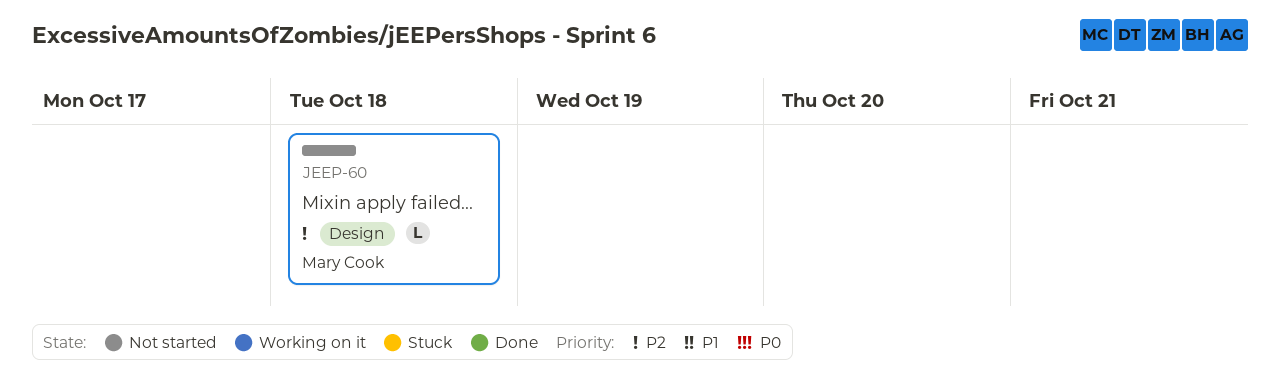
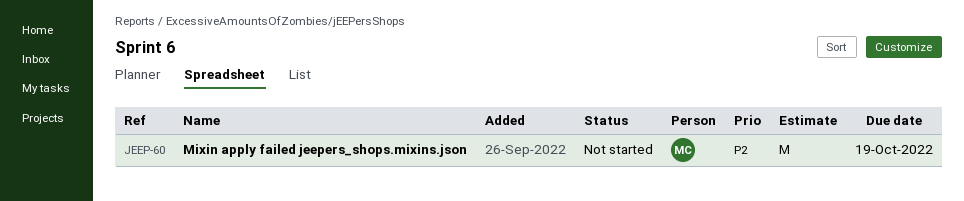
JEEP-60, estimate: L -> M
JEEP-60, due: Oct 18 -> Oct 19

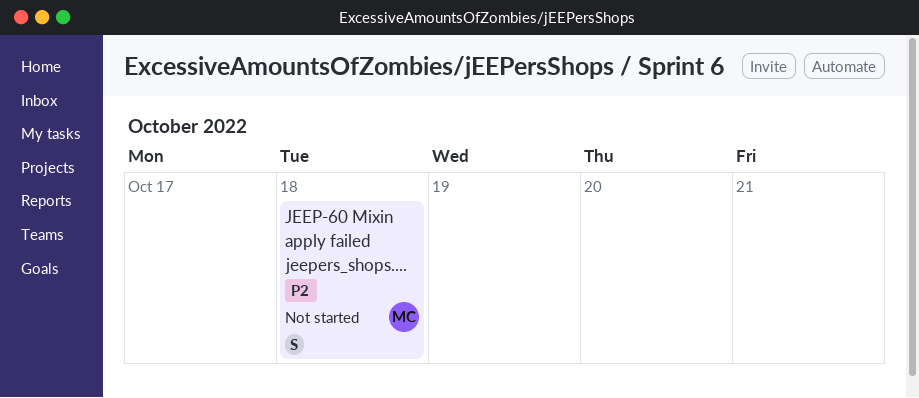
JEEP-60, estimate: M -> S
JEEP-60, due: Oct 19 -> Oct 18

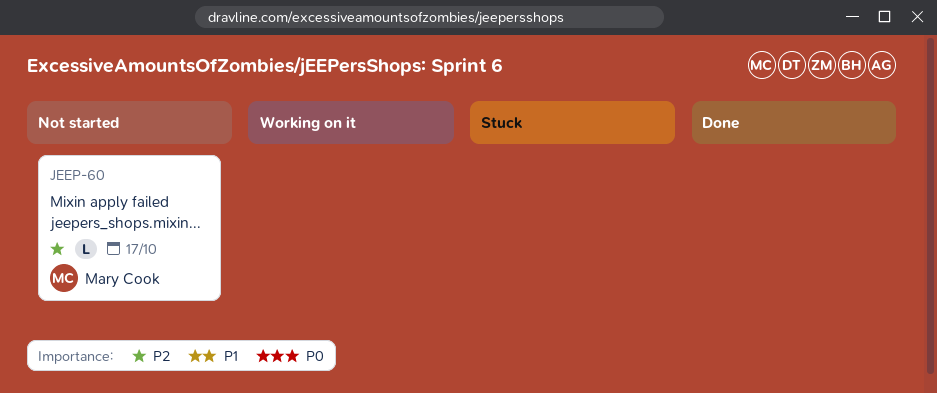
JEEP-60, estimate: S -> L
JEEP-60, due: Oct 18 -> Oct 17

